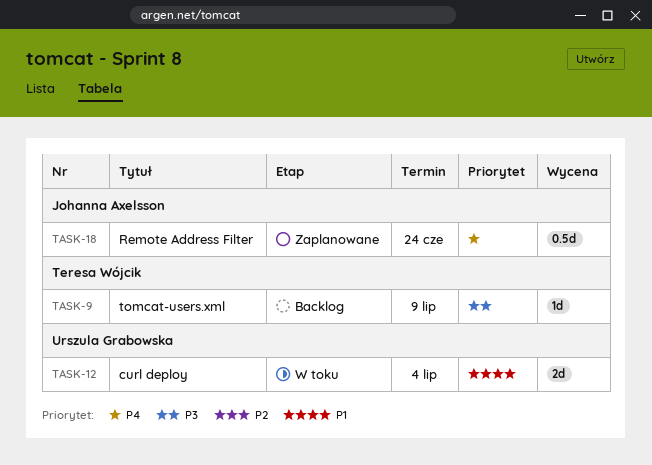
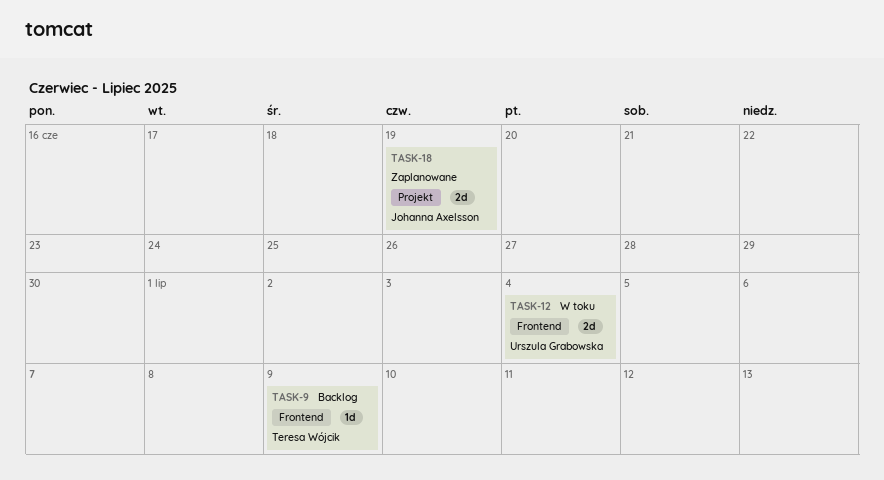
TASK-18, estimate: 0.5d -> 2d
TASK-18, due: Jun 24 -> Jun 19

